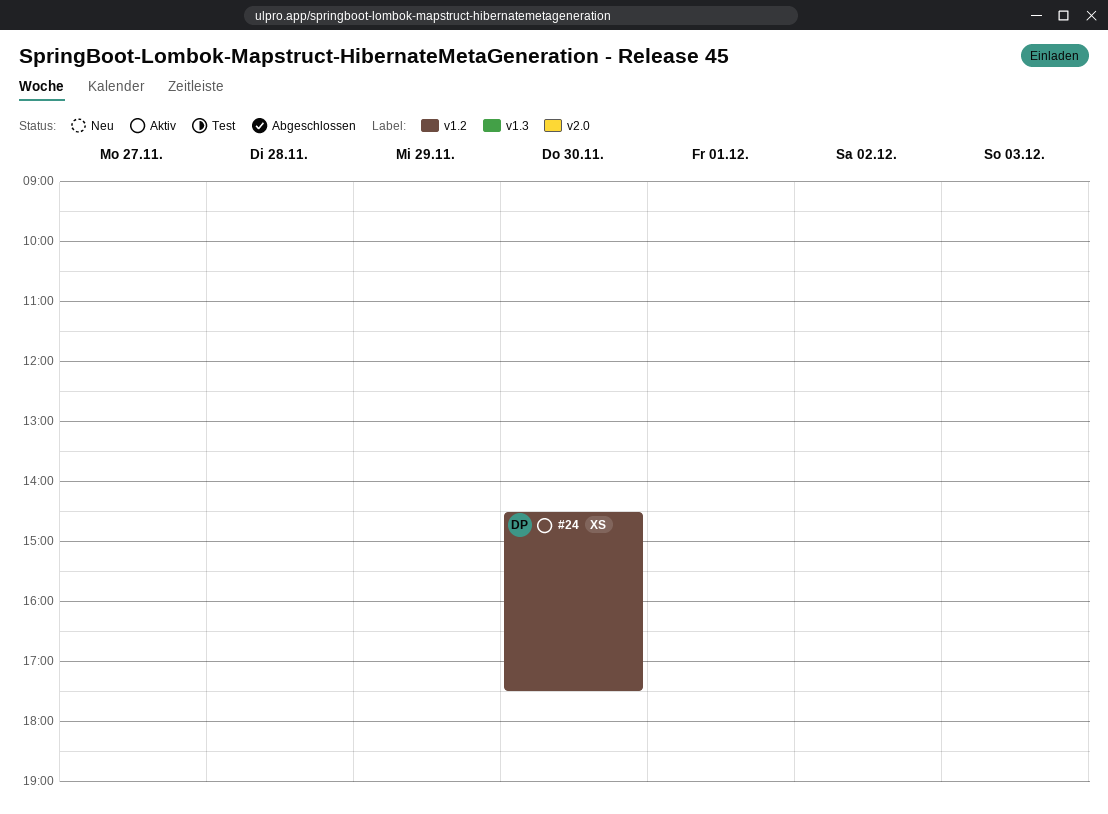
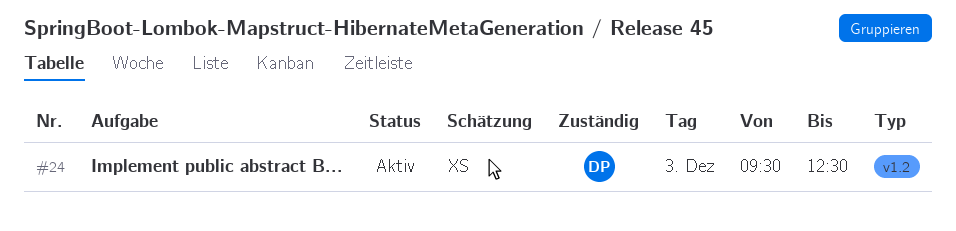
#24, day: Nov 30 -> Dec 3
#24, begins: 14:30 -> 09:30
#24, ends: 17:30 -> 12:30

